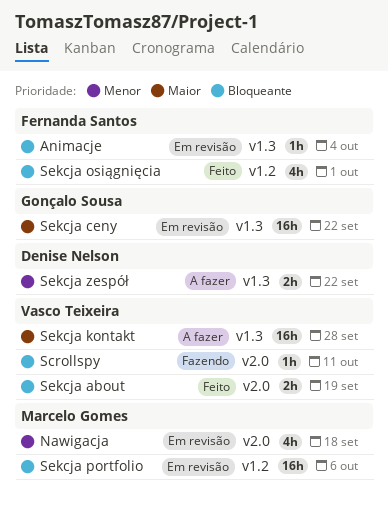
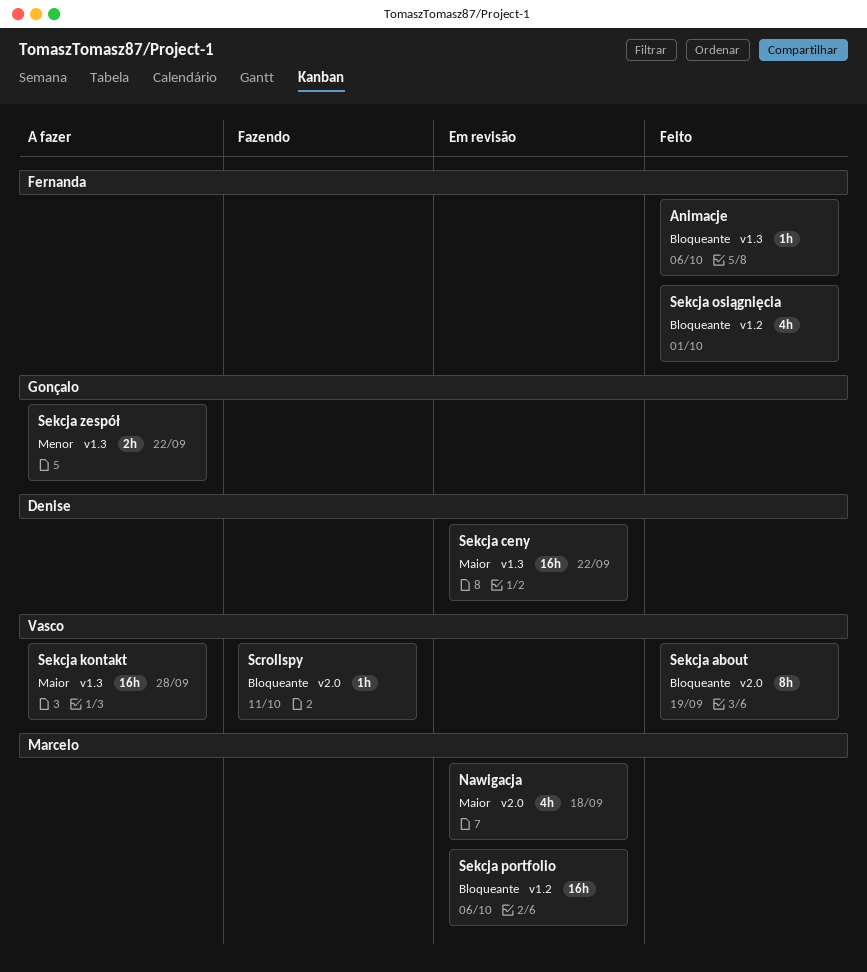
Animacje, status: Em revisão -> Feito
Animacje, due: Oct 4 -> Oct 6
Nawigacja, priority: Menor -> Maior
Sekcja about, estimate: 2h -> 8h
Sekcja ceny, owner: Gonçalo Sousa -> Denise Nelson
Sekcja zespół, owner: Denise Nelson -> Gonçalo Sousa

